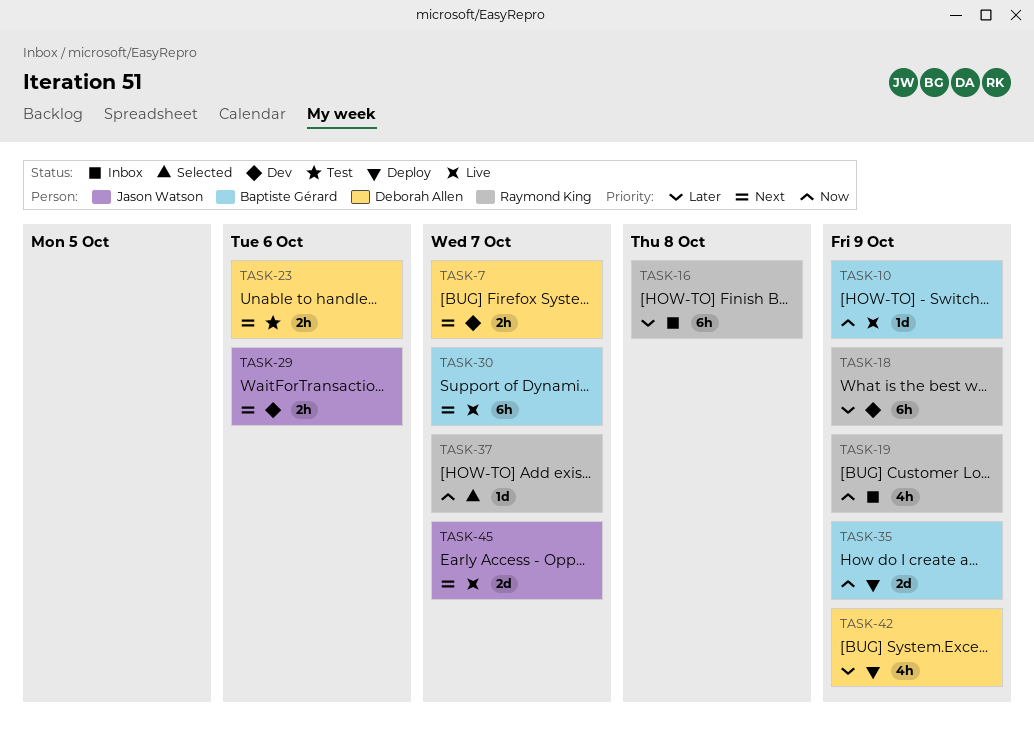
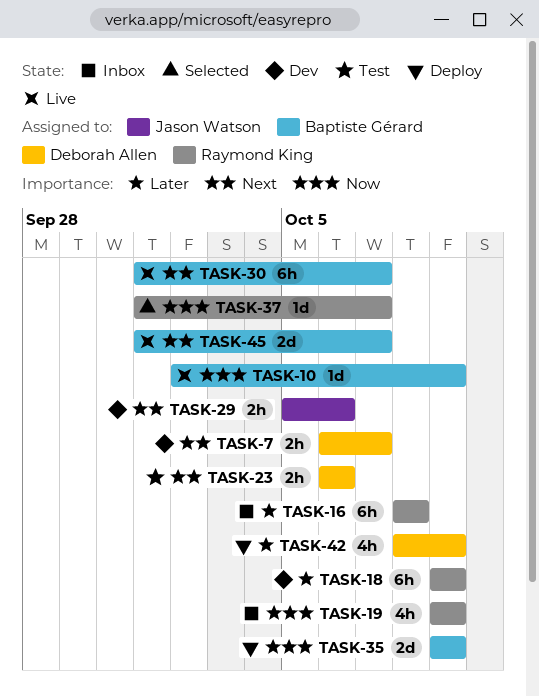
TASK-45, owner: Jason Watson -> Baptiste Gérard

